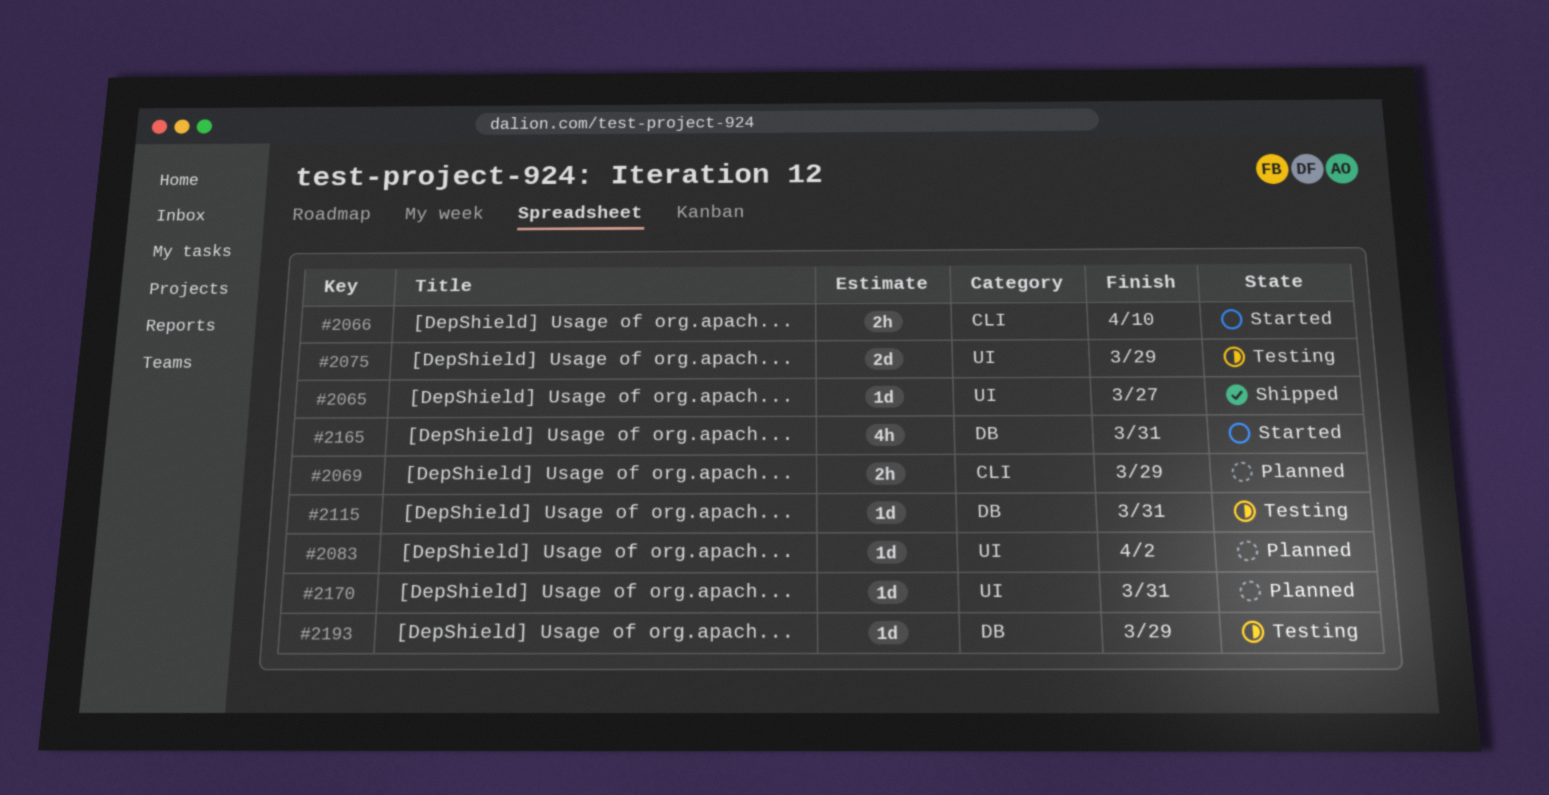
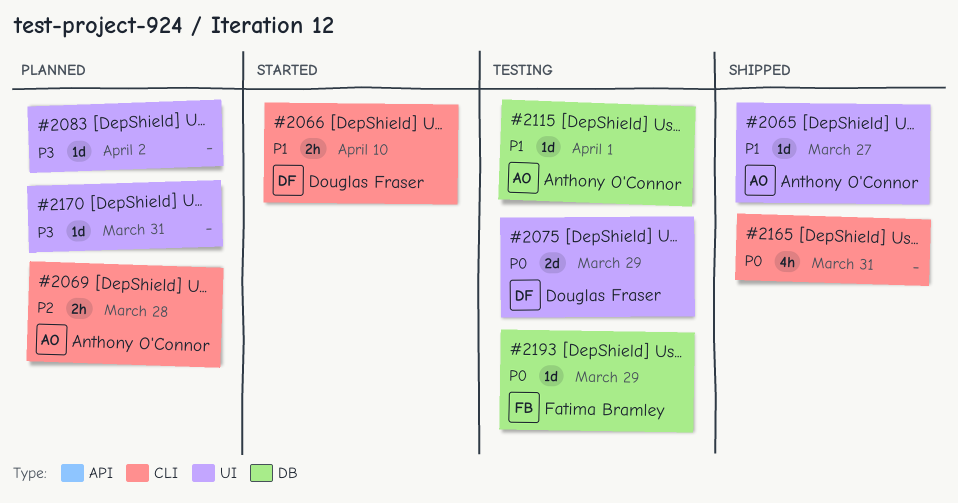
#2069, due: Mar 29 -> Mar 28
#2115, due: Mar 31 -> Apr 1
#2165, status: Started -> Shipped
#2165, label: DB -> CLI

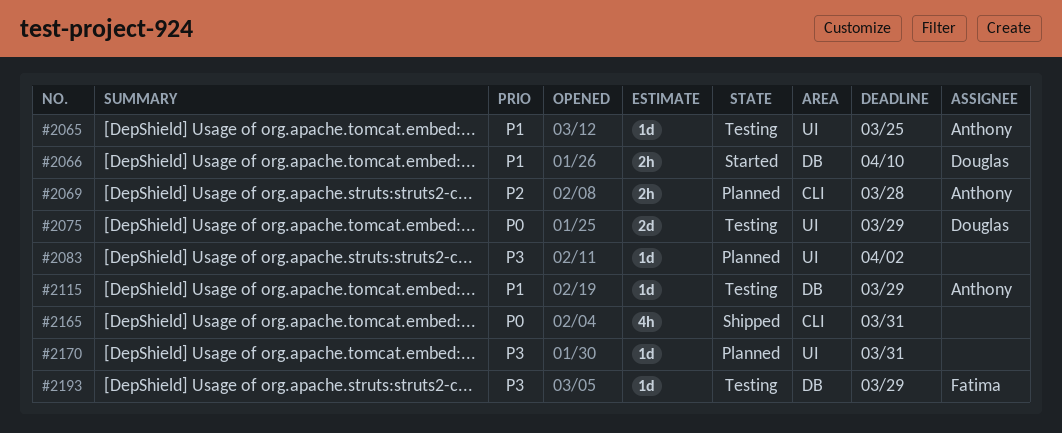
#2065, status: Shipped -> Testing
#2065, due: Mar 27 -> Mar 25
#2066, label: CLI -> DB
#2115, due: Apr 1 -> Mar 29
#2193, priority: P0 -> P3

